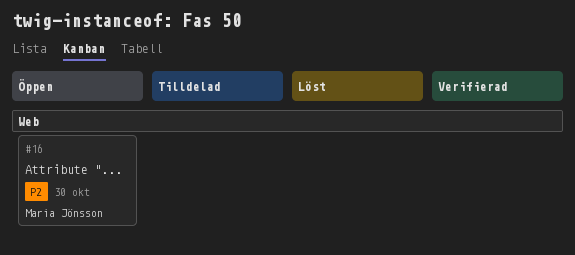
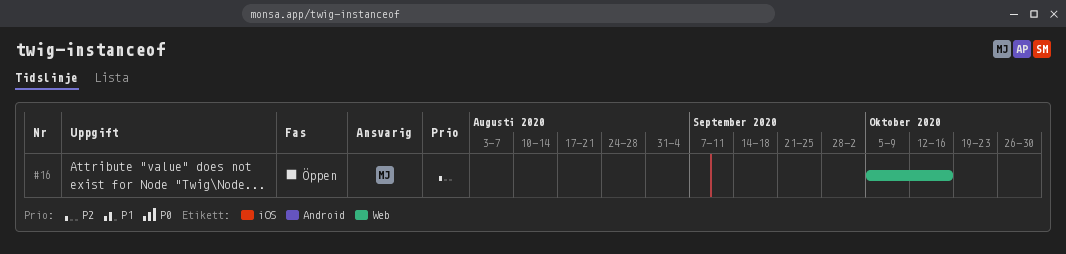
#16, due: Oct 30 -> Oct 16

